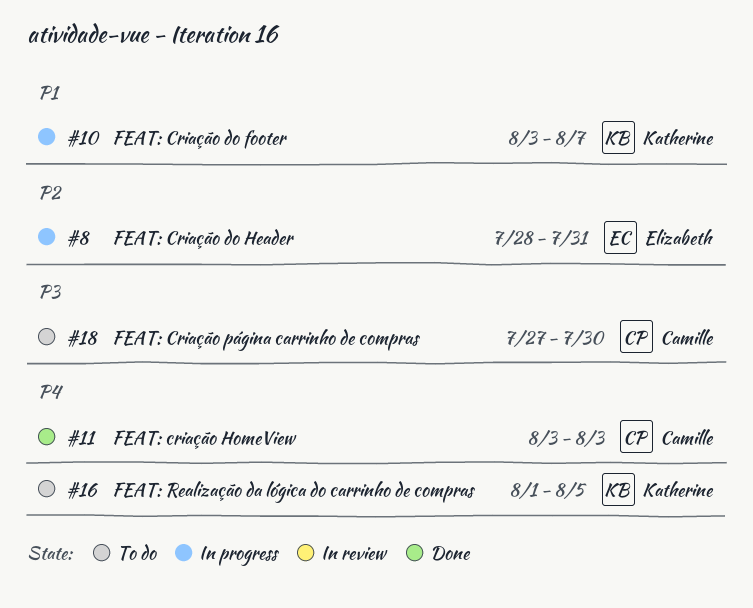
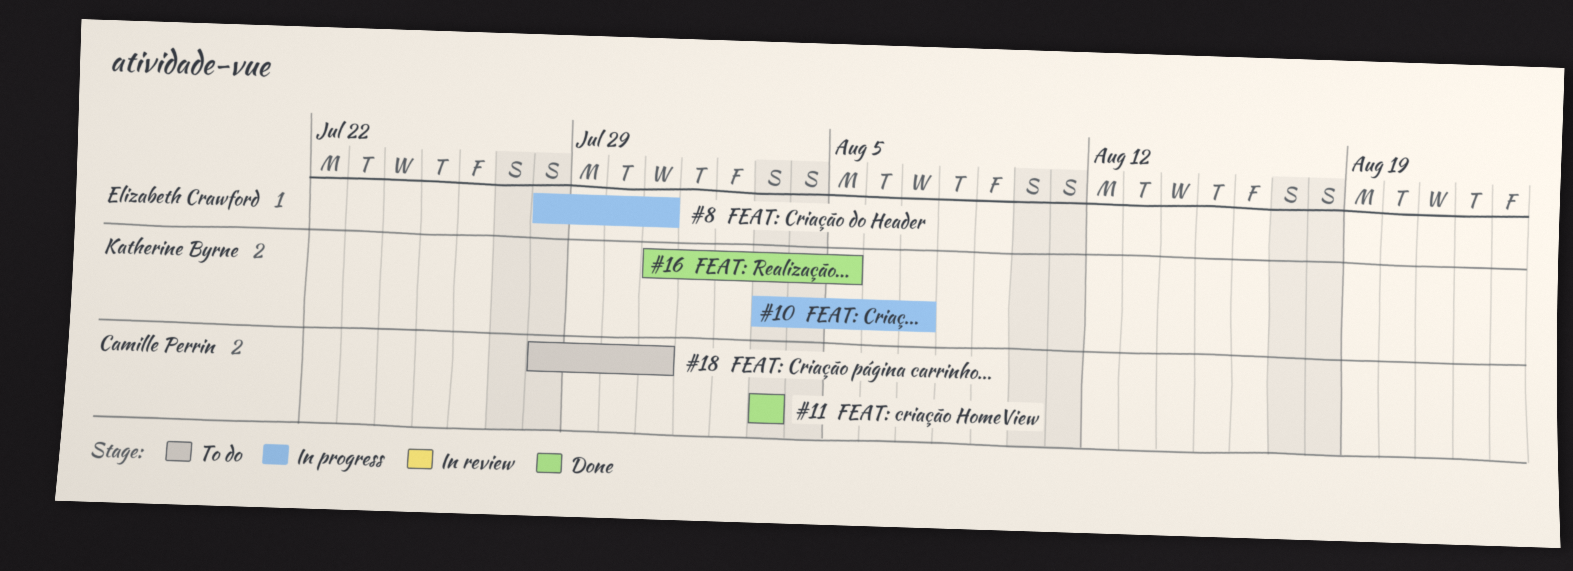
#16, status: To do -> Done
#16, start: Aug 1 -> Jul 31
#18, start: Jul 27 -> Jul 28
#18, due: Jul 30 -> Jul 31

